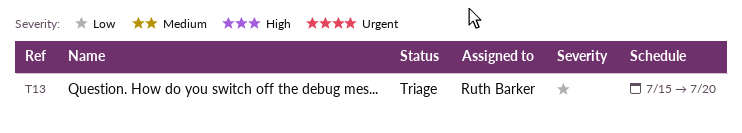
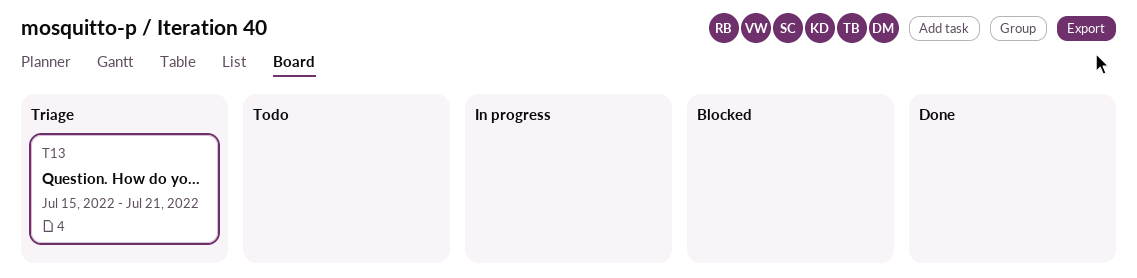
T13, due: Jul 20 -> Jul 21

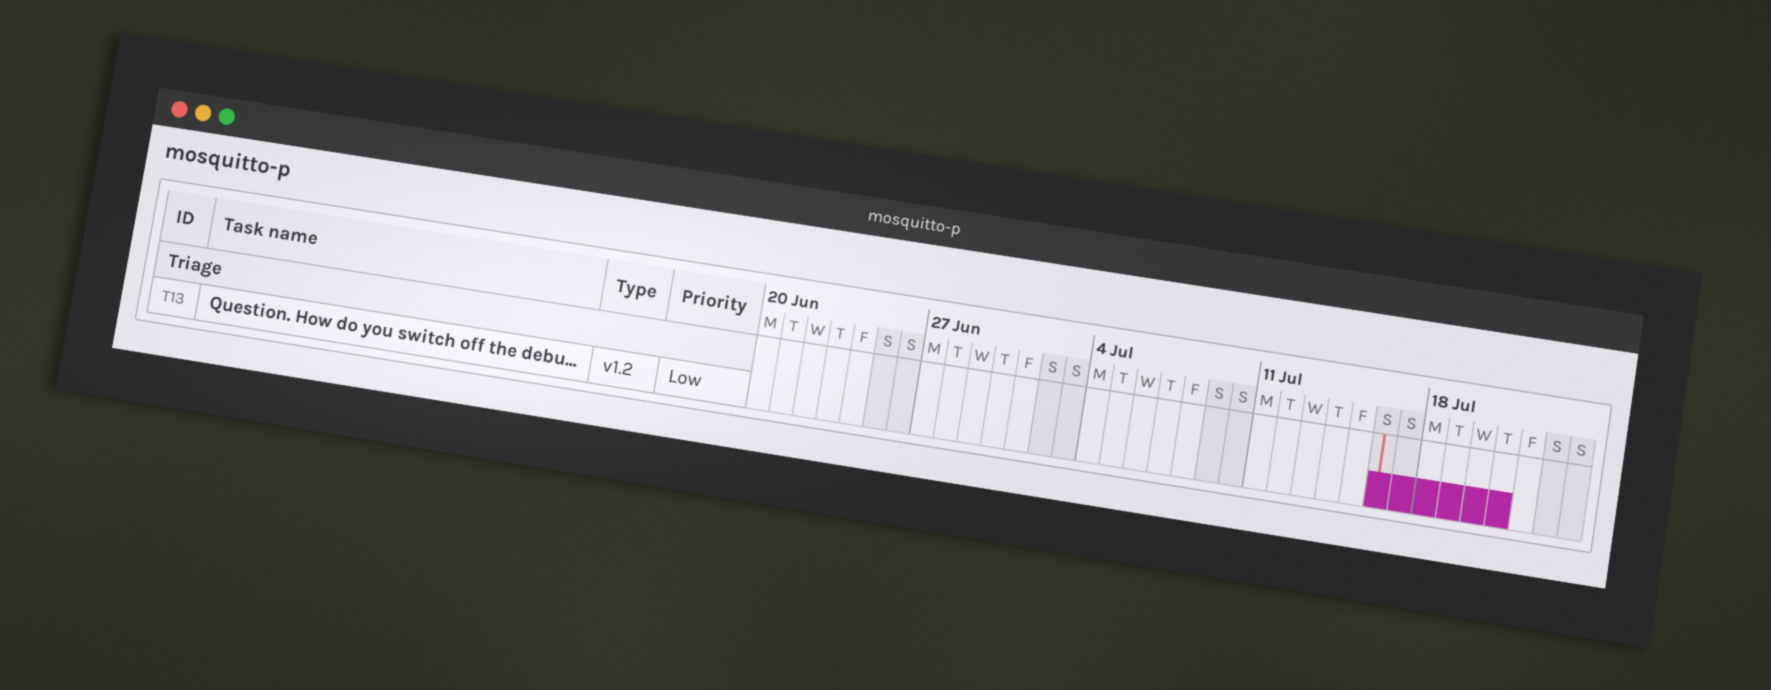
T13, start: Jul 15 -> Jul 16

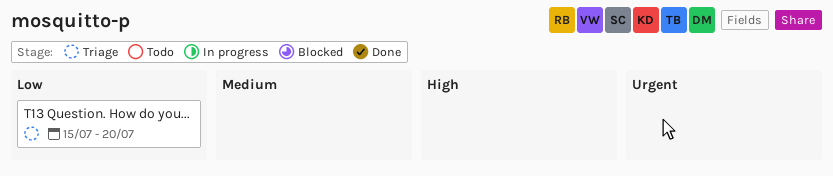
T13, start: Jul 16 -> Jul 15
T13, due: Jul 21 -> Jul 20

